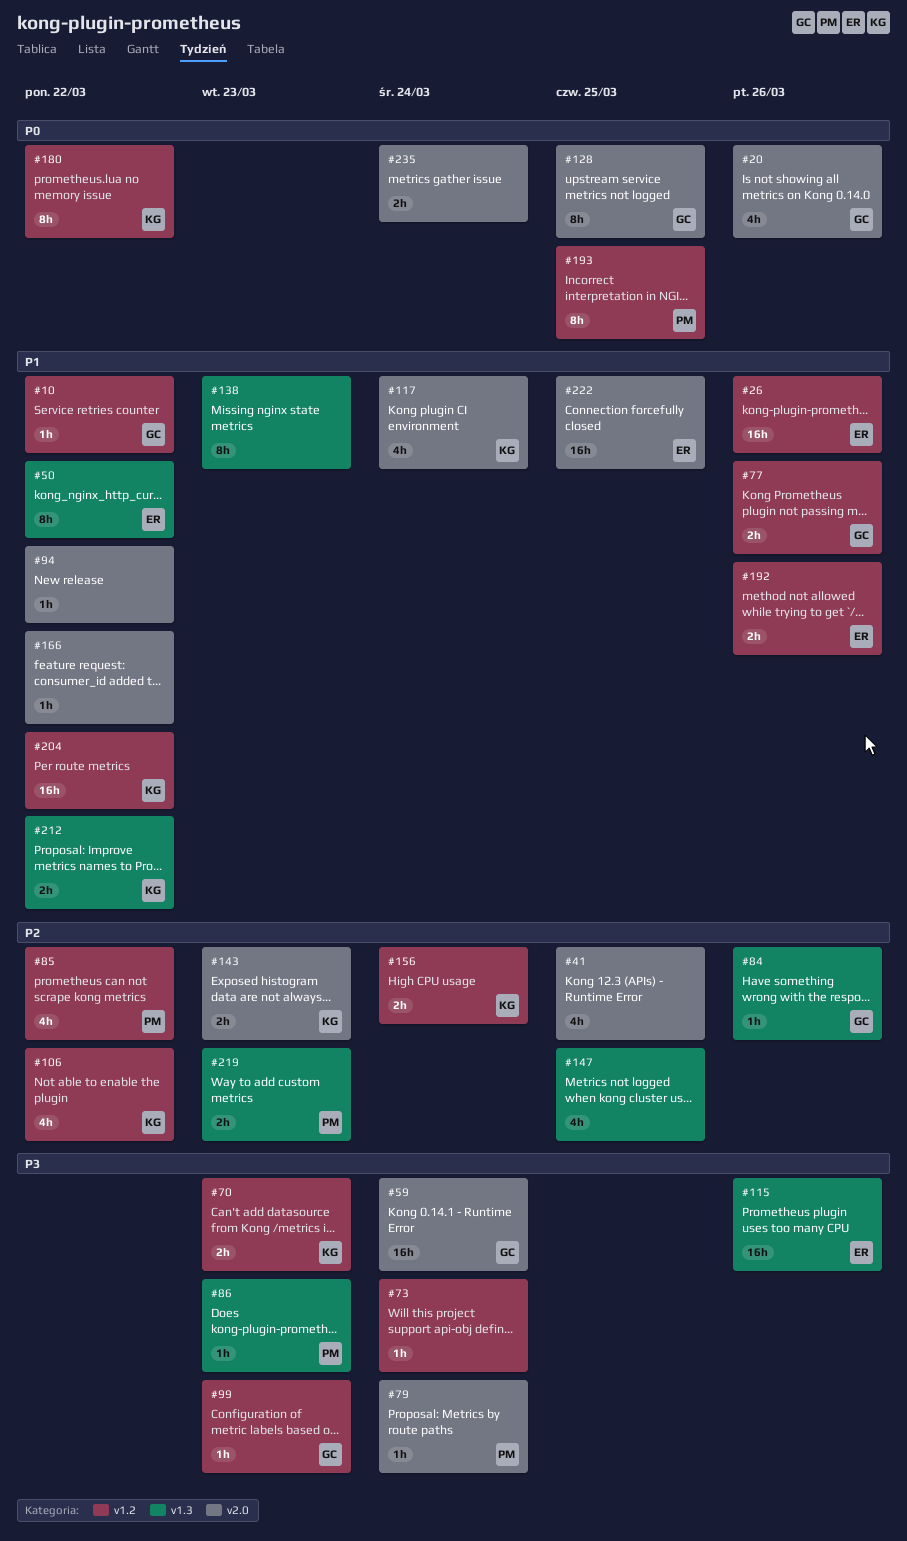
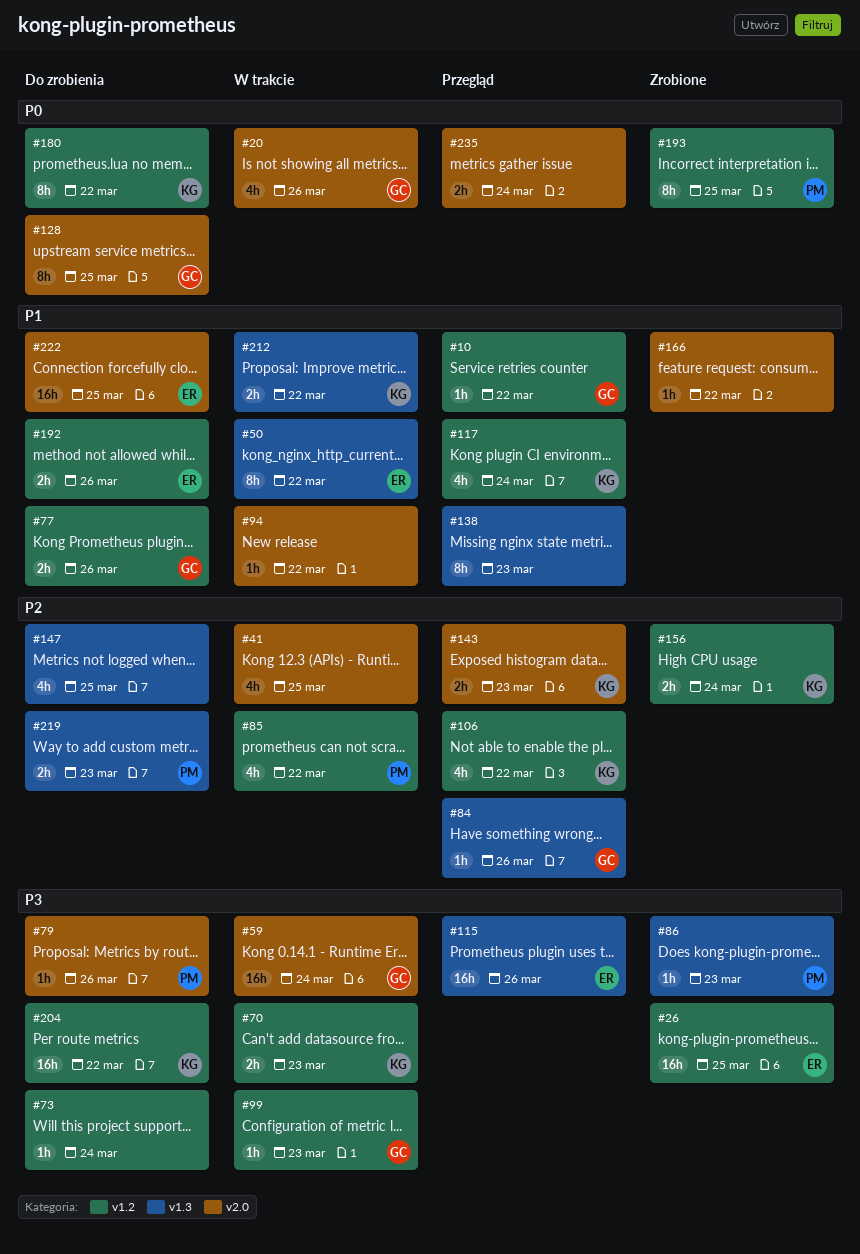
#26, priority: P1 -> P3
#26, due: Mar 26 -> Mar 25
#79, due: Mar 24 -> Mar 26
#117, label: v2.0 -> v1.2
#204, priority: P1 -> P3

